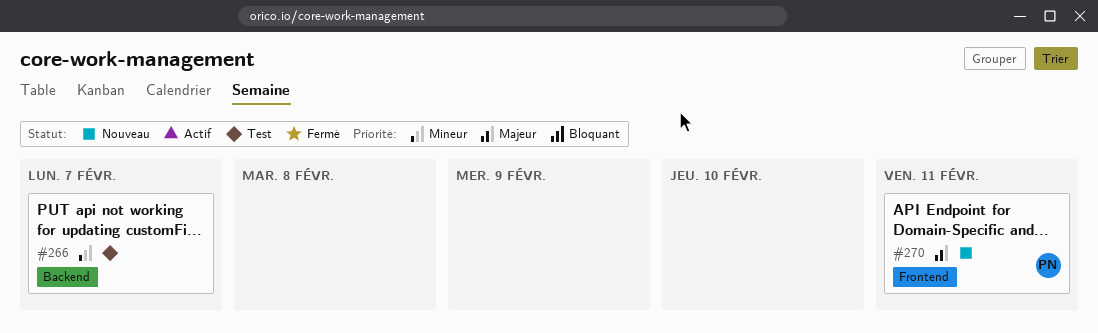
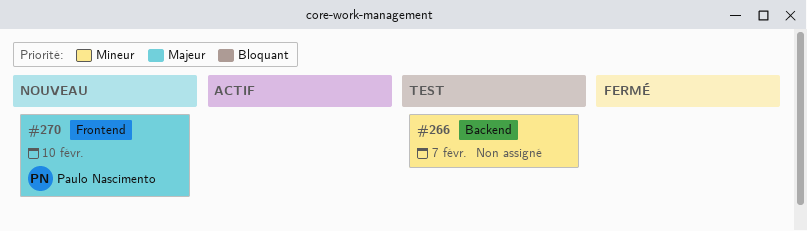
#270, due: Feb 11 -> Feb 10

